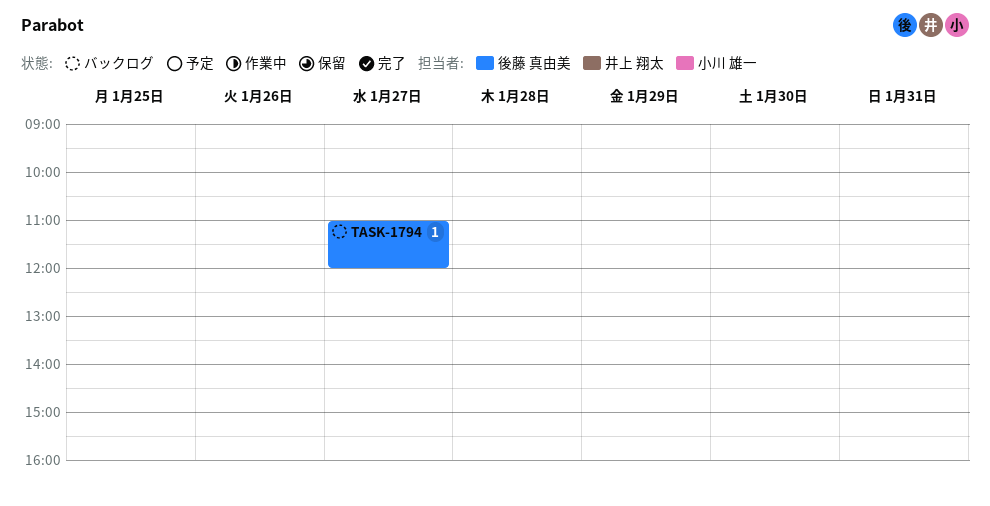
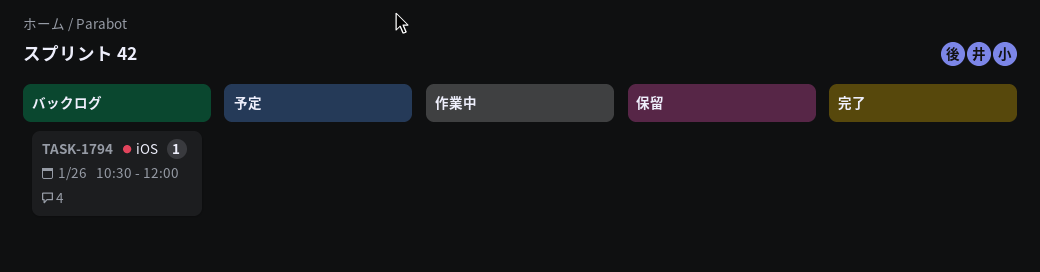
TASK-1794, day: Jan 27 -> Jan 26
TASK-1794, begins: 11:00 -> 10:30

